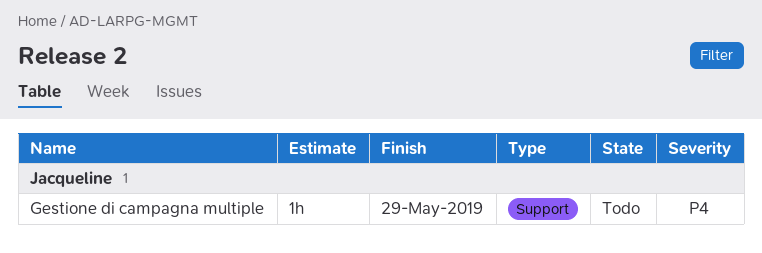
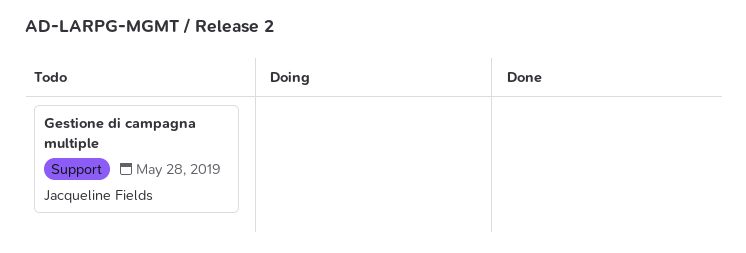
Gestione di campagna multiple, due: May 29 -> May 28

